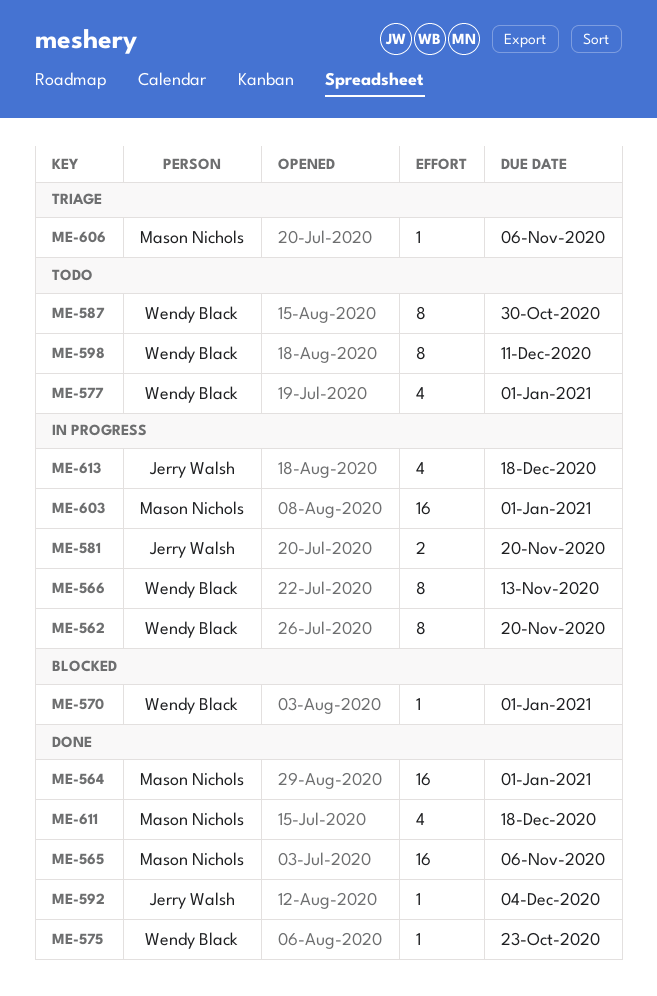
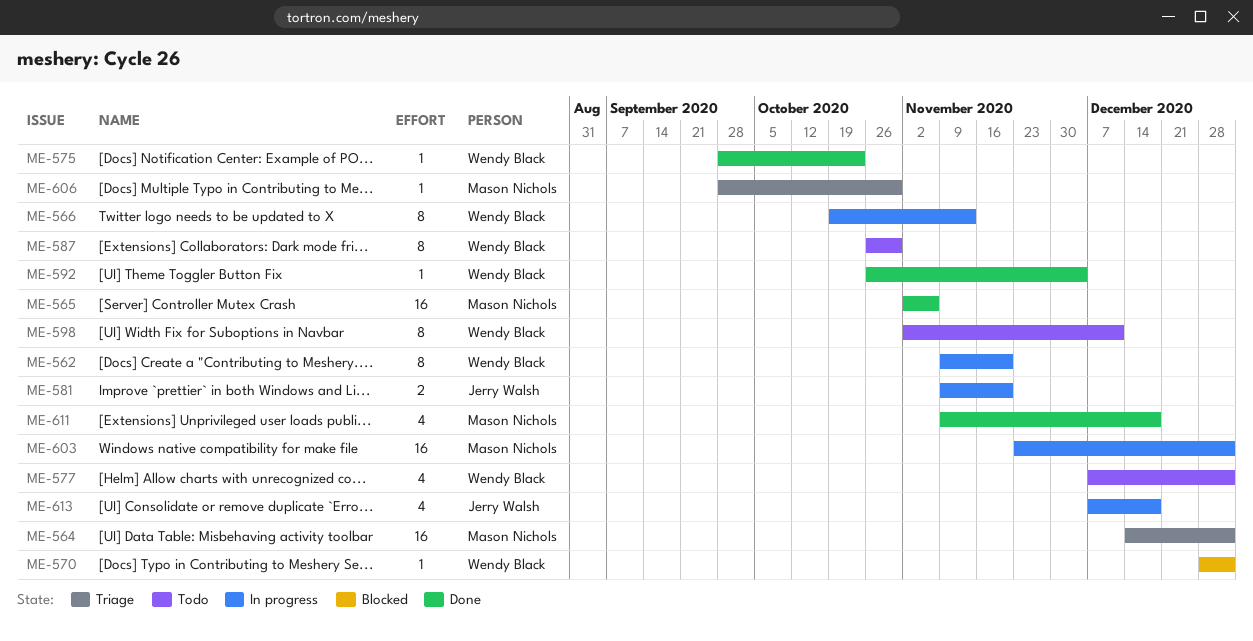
ME-564, status: Done -> Triage
ME-592, owner: Jerry Walsh -> Wendy Black
ME-606, due: Nov 6 -> Oct 30

